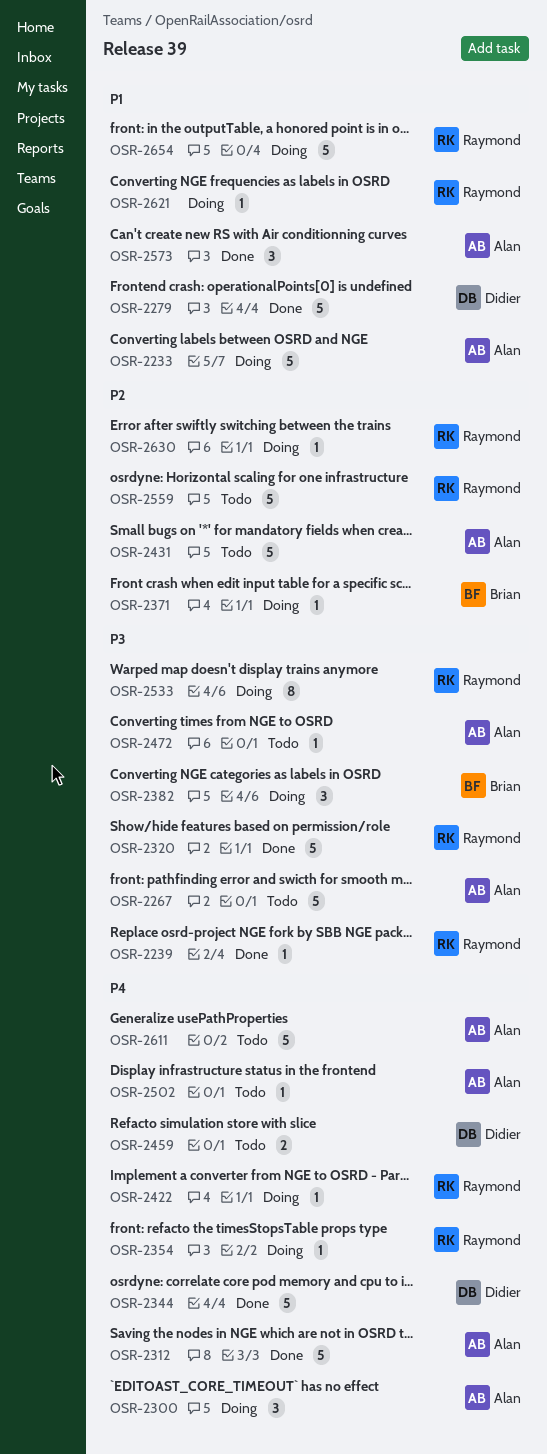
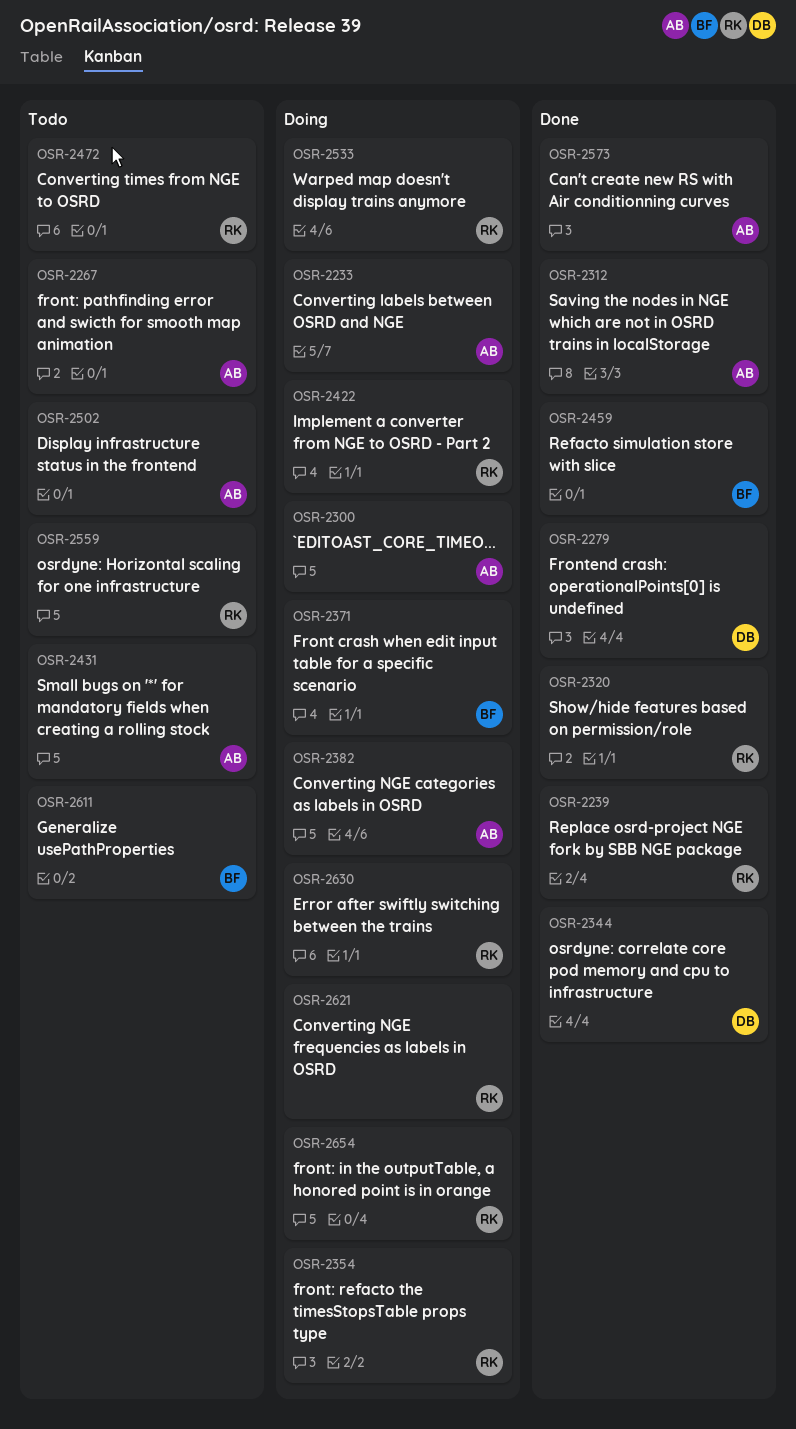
OSR-2382, owner: Brian -> Alan
OSR-2459, status: Todo -> Done
OSR-2459, owner: Didier -> Brian
OSR-2472, owner: Alan -> Raymond
OSR-2611, owner: Alan -> Brian

